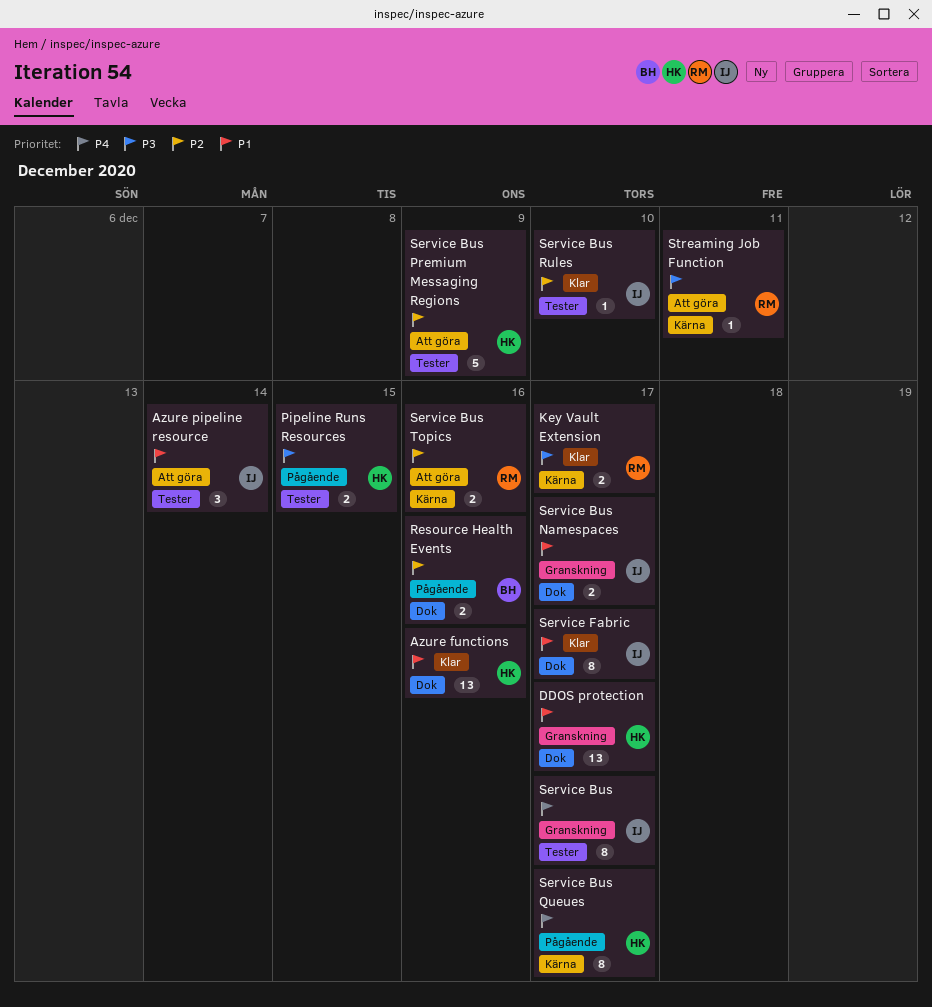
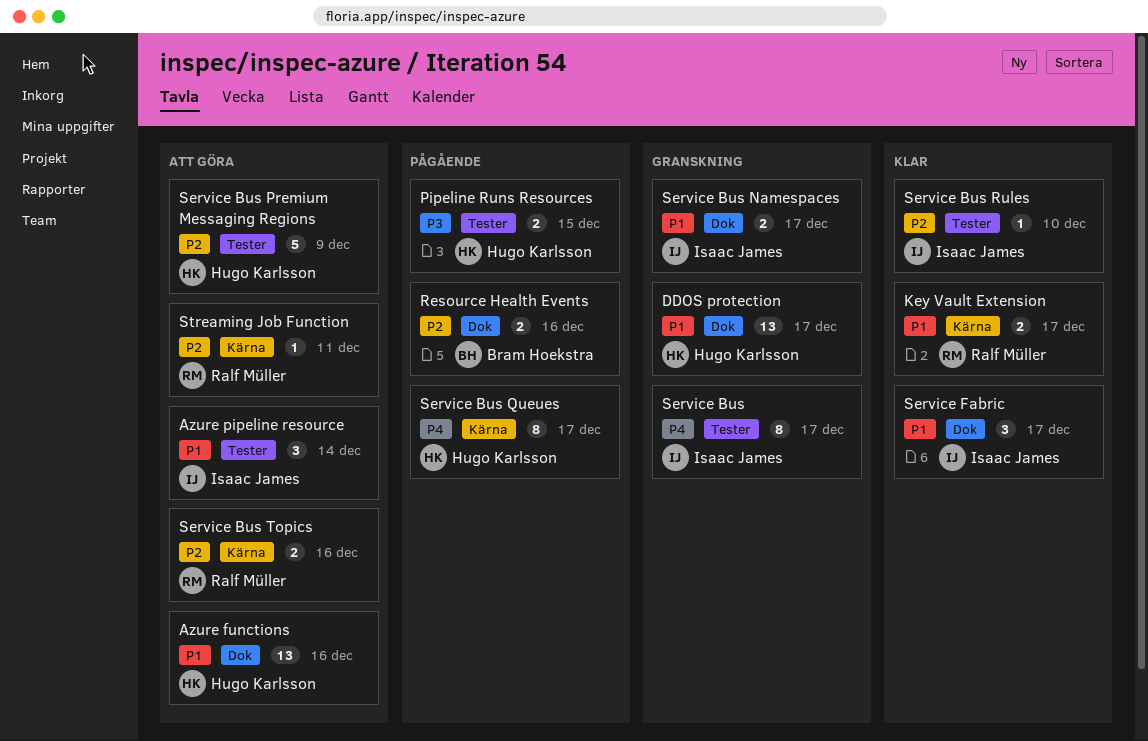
Azure functions, status: Klar -> Att göra
Key Vault Extension, priority: P3 -> P1
Service Fabric, estimate: 8 -> 3
Streaming Job Function, priority: P3 -> P2

